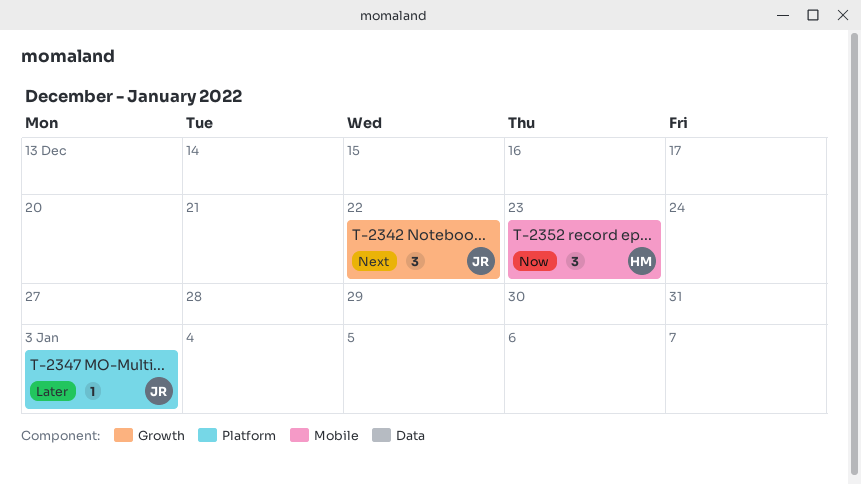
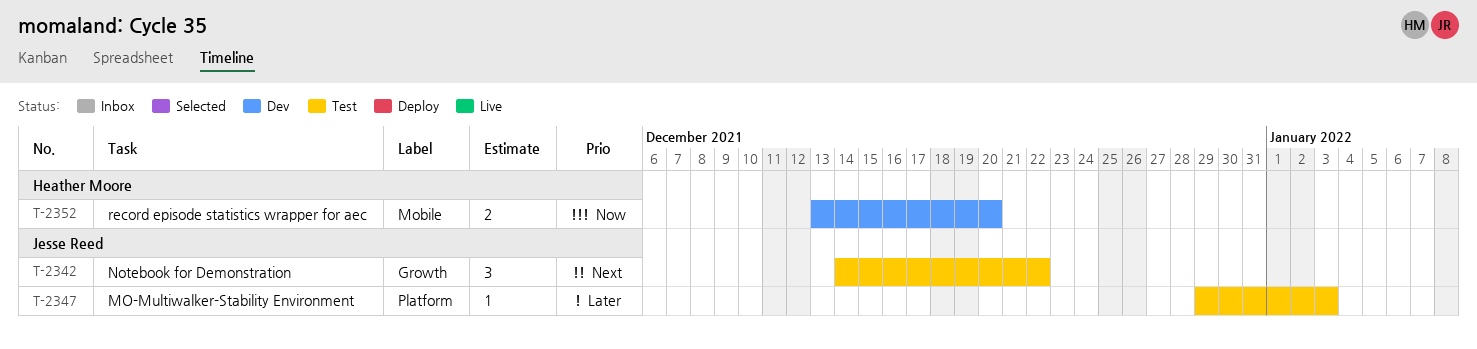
T-2352, estimate: 3 -> 2
T-2352, due: Dec 23 -> Dec 20

